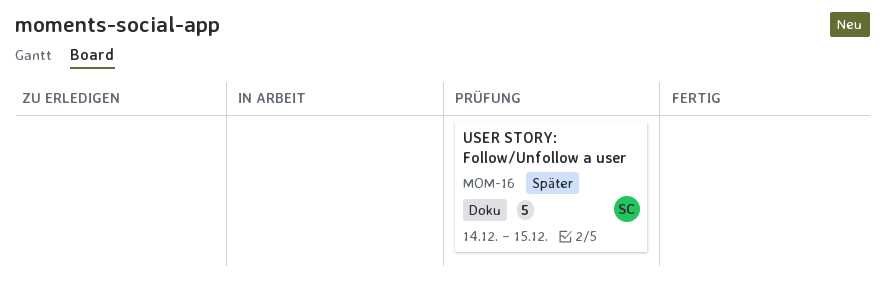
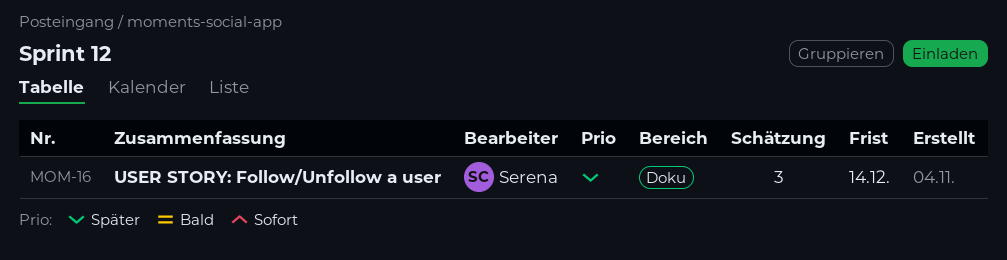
MOM-16, estimate: 5 -> 3
MOM-16, due: Dec 15 -> Dec 14

